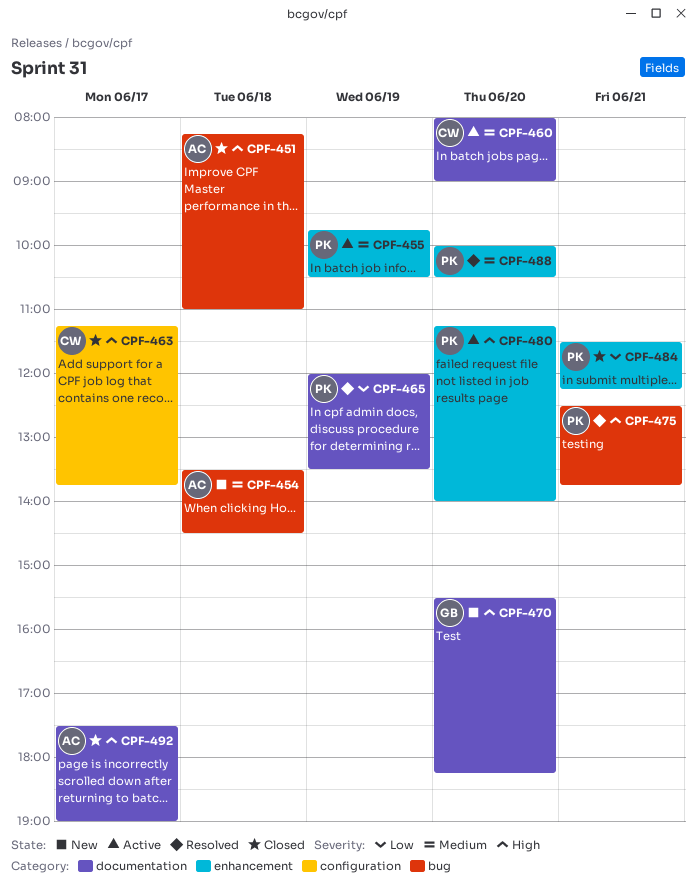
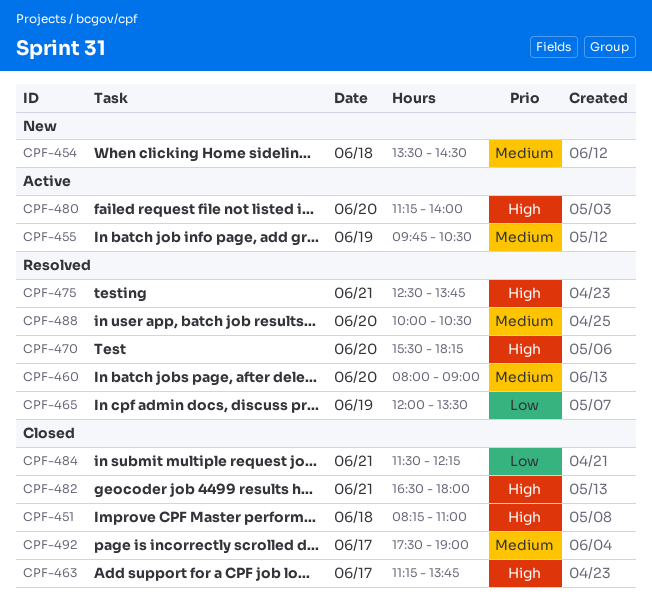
CPF-460, status: Active -> Resolved
CPF-470, status: New -> Resolved
CPF-482: none -> present
CPF-492, priority: High -> Medium

